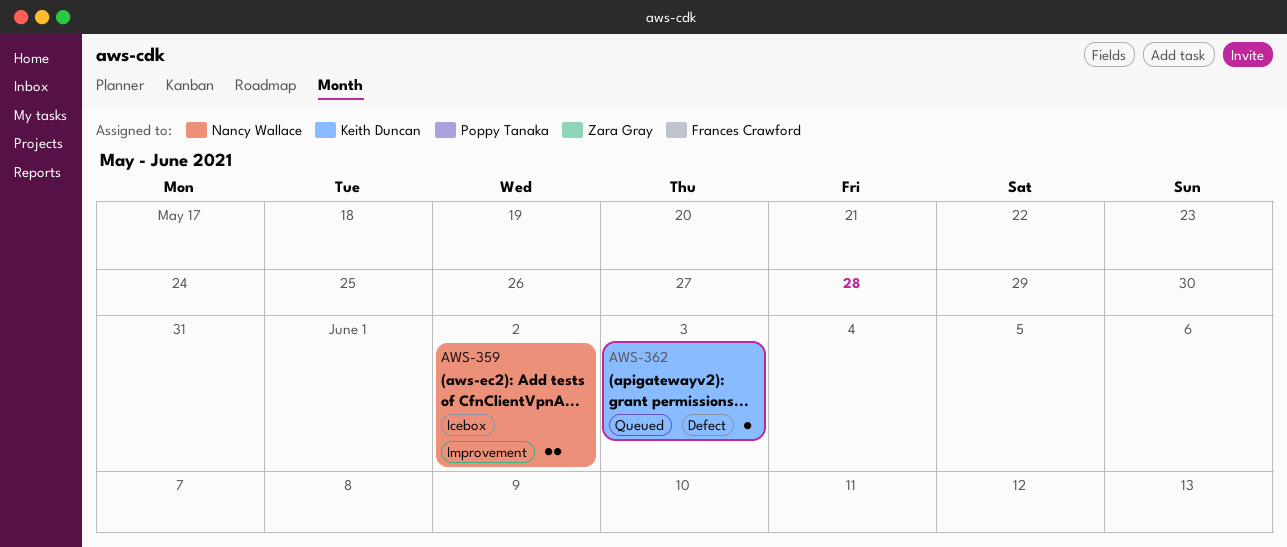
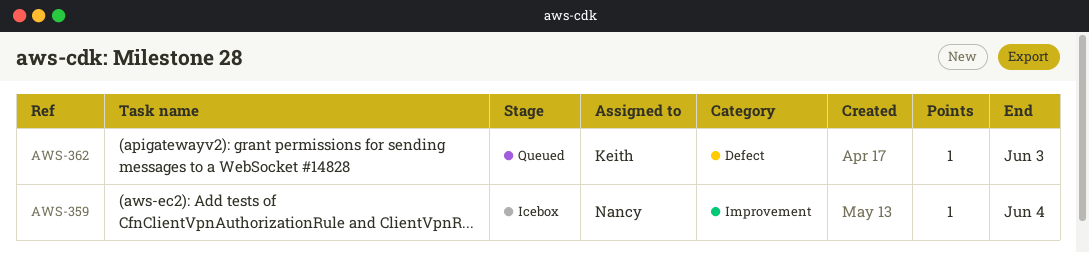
AWS-359, estimate: 2 -> 1
AWS-359, due: Jun 2 -> Jun 4

